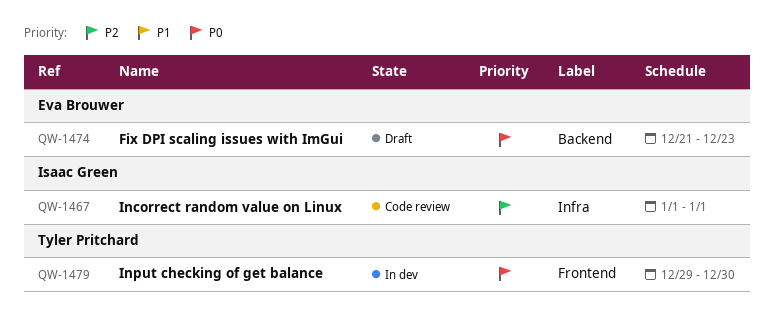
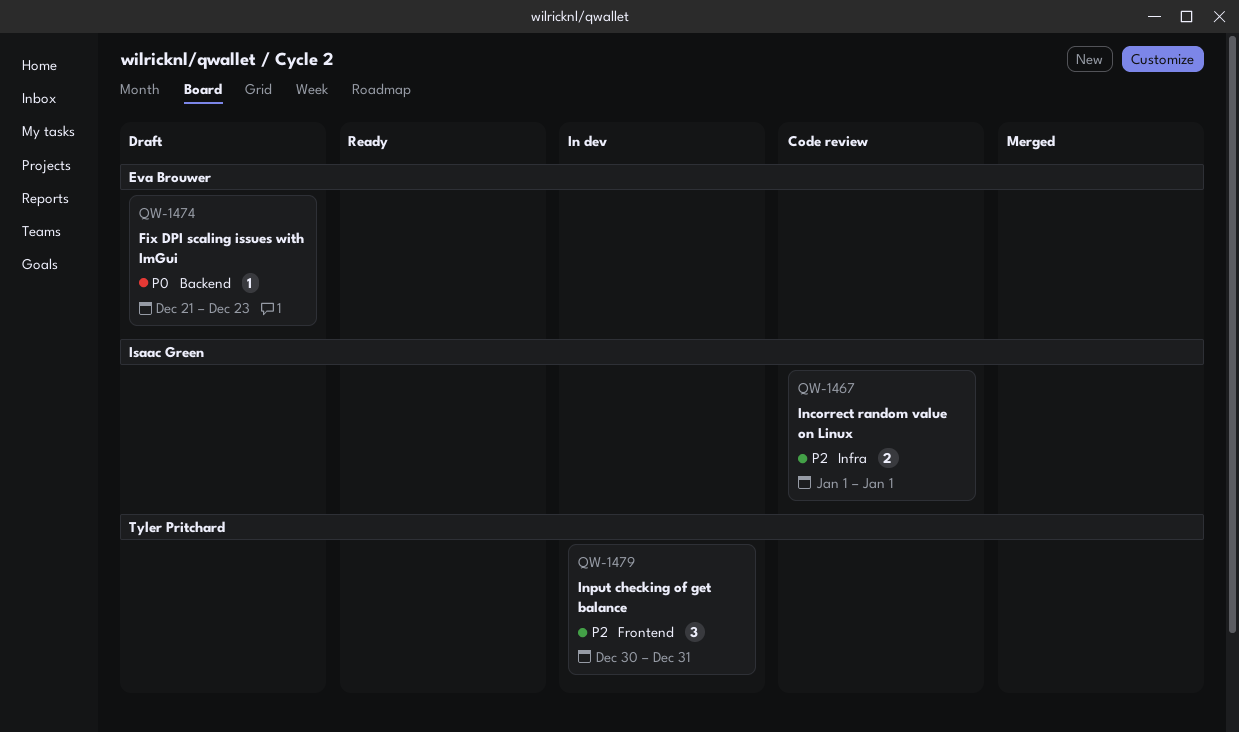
QW-1479, priority: P0 -> P2
QW-1479, start: Dec 29 -> Dec 30
QW-1479, due: Dec 30 -> Dec 31

